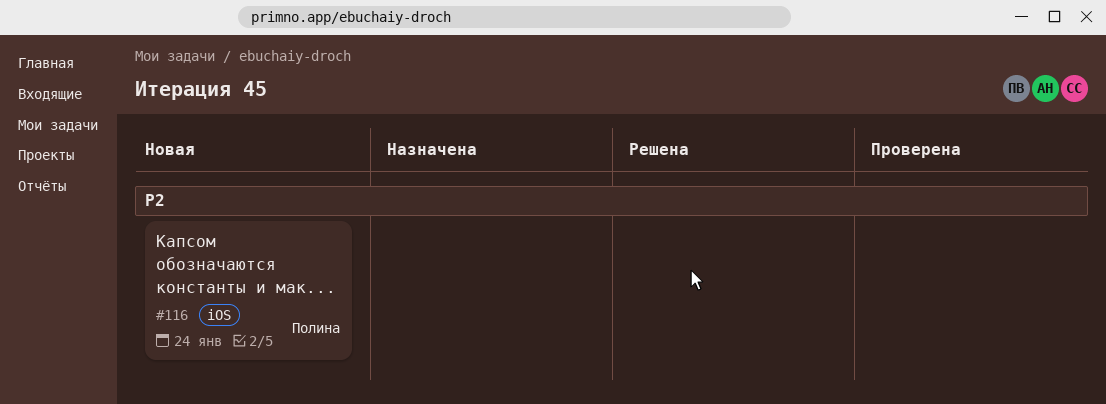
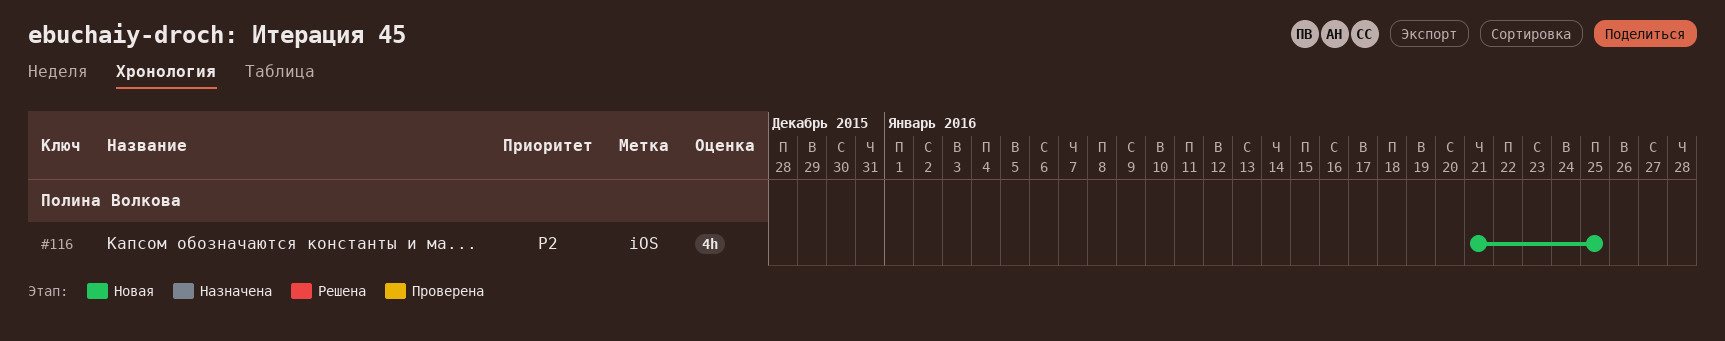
#116, due: Jan 24 -> Jan 25

